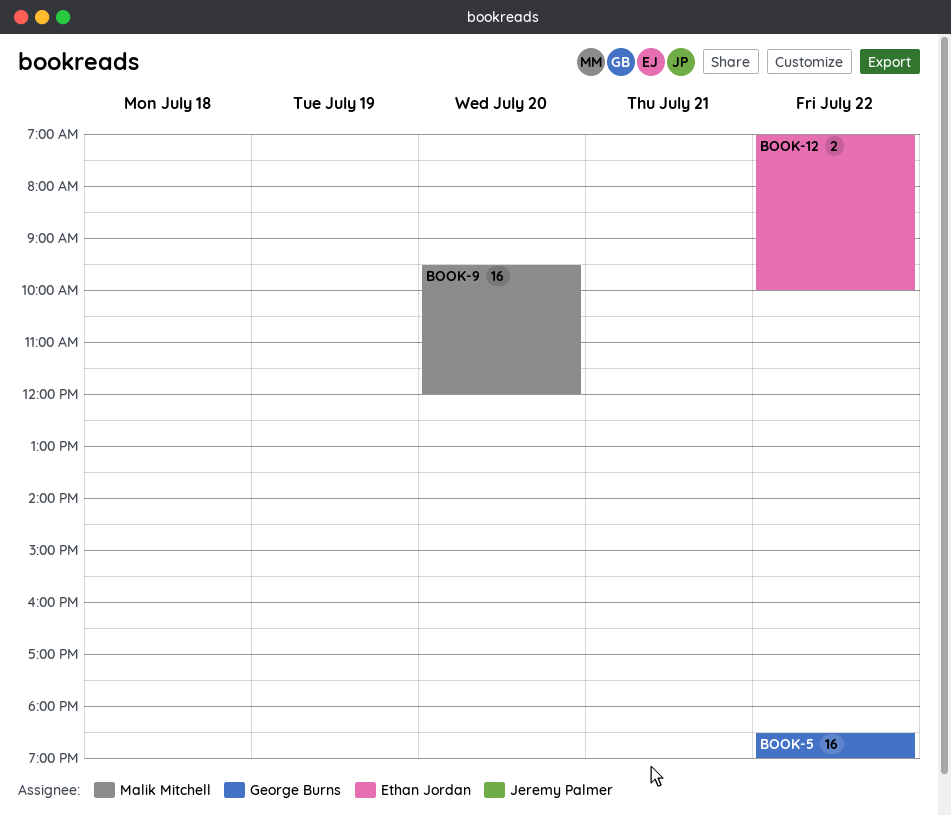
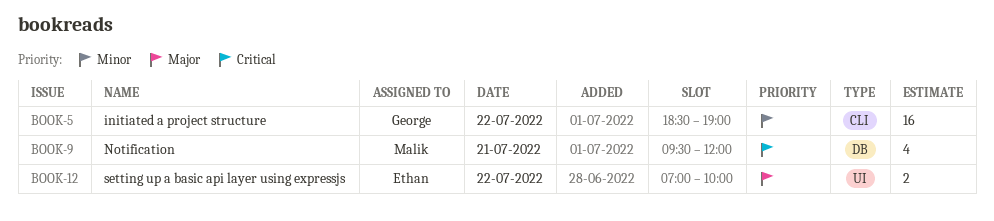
BOOK-9, estimate: 16 -> 4
BOOK-9, day: Jul 20 -> Jul 21

